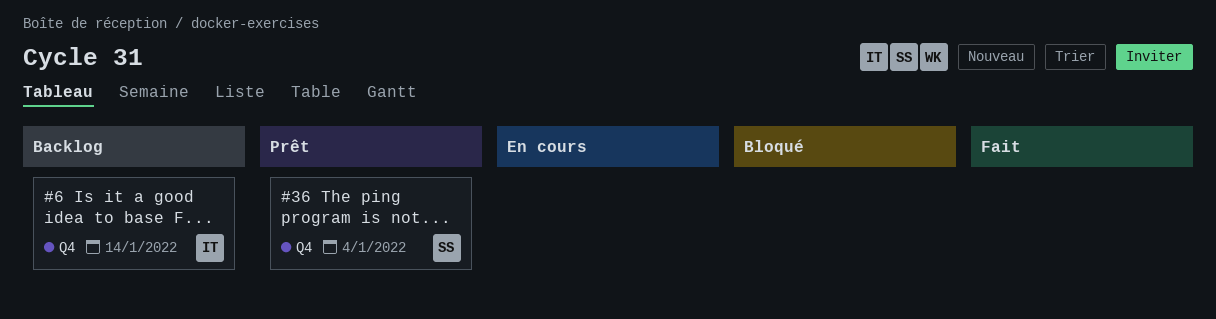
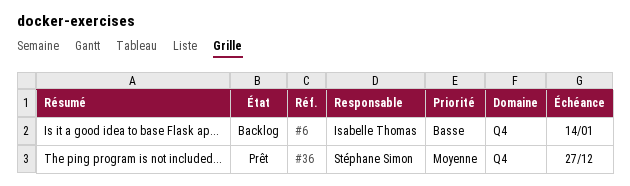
#36, due: Jan 4 -> Dec 27

